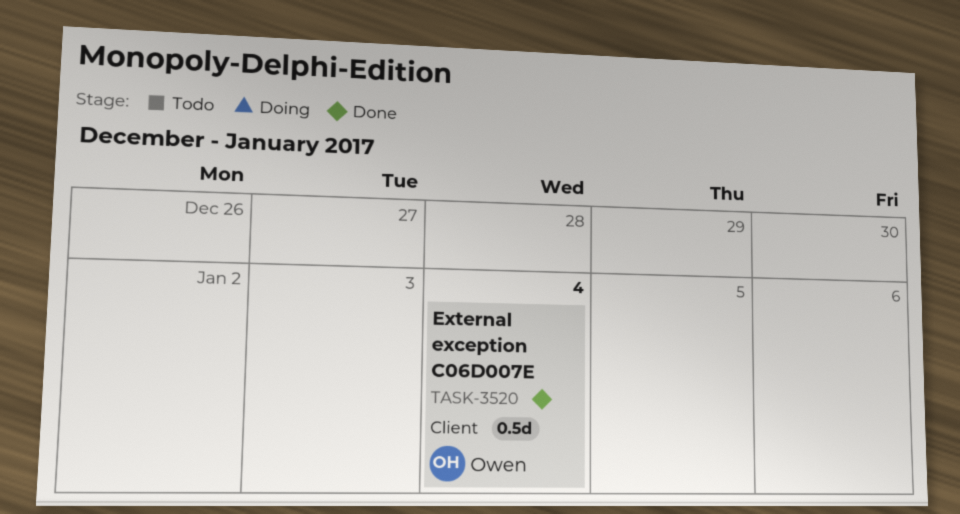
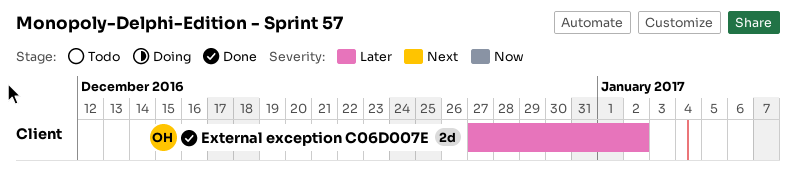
External exception C06D007E, estimate: 0.5d -> 2d
External exception C06D007E, due: Jan 4 -> Jan 2

